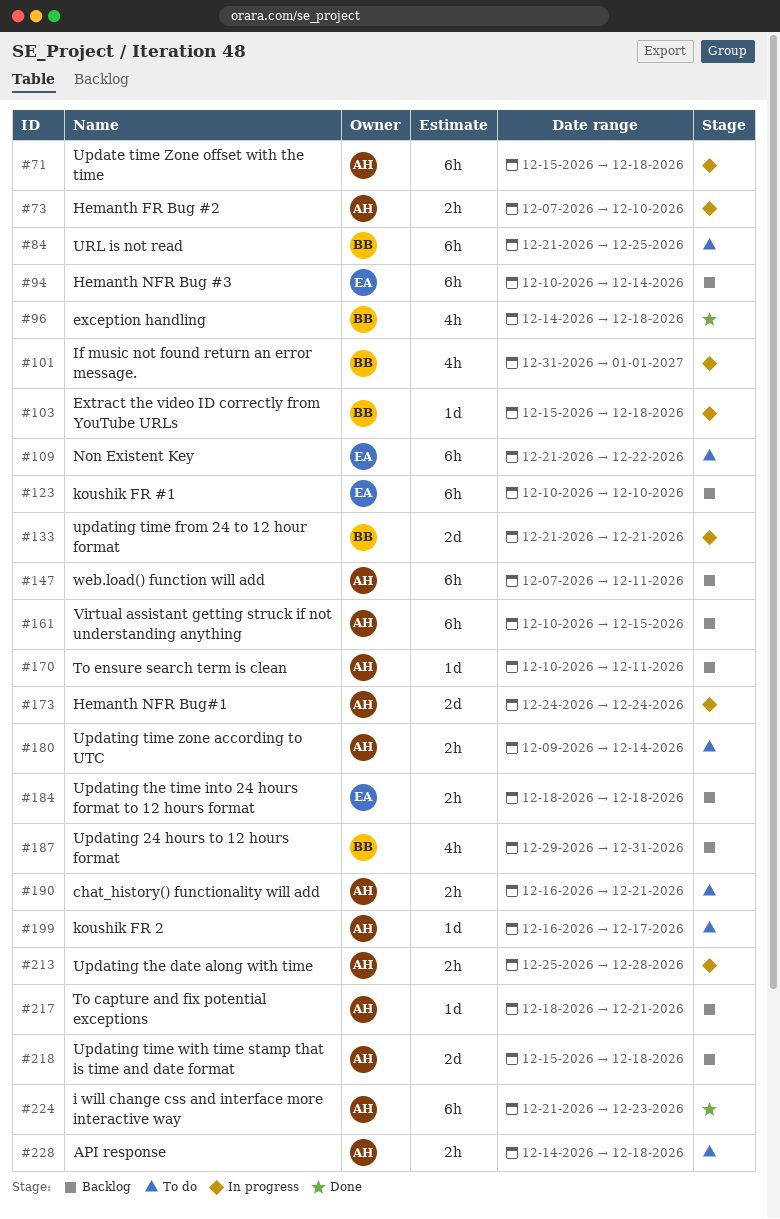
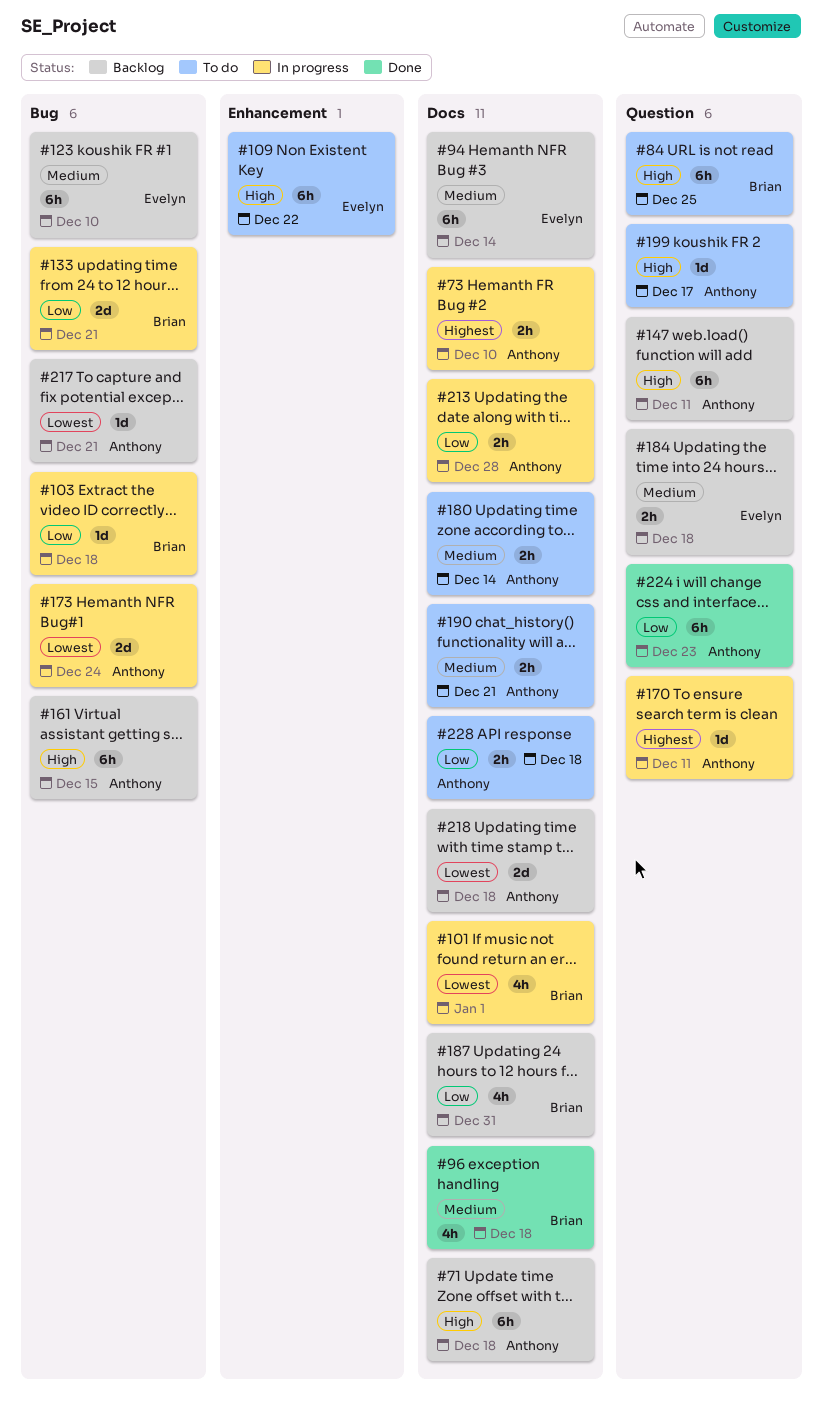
#71, status: In progress -> Backlog
#170, status: Backlog -> In progress

